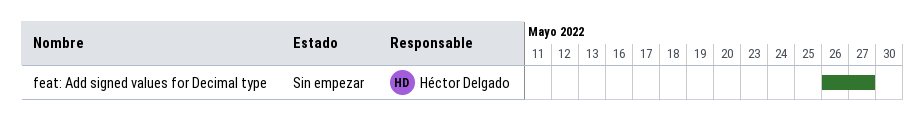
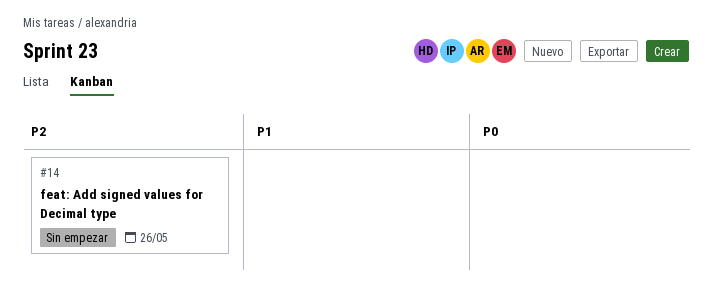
feat: Add signed values for Decimal type, due: May 27 -> May 26

